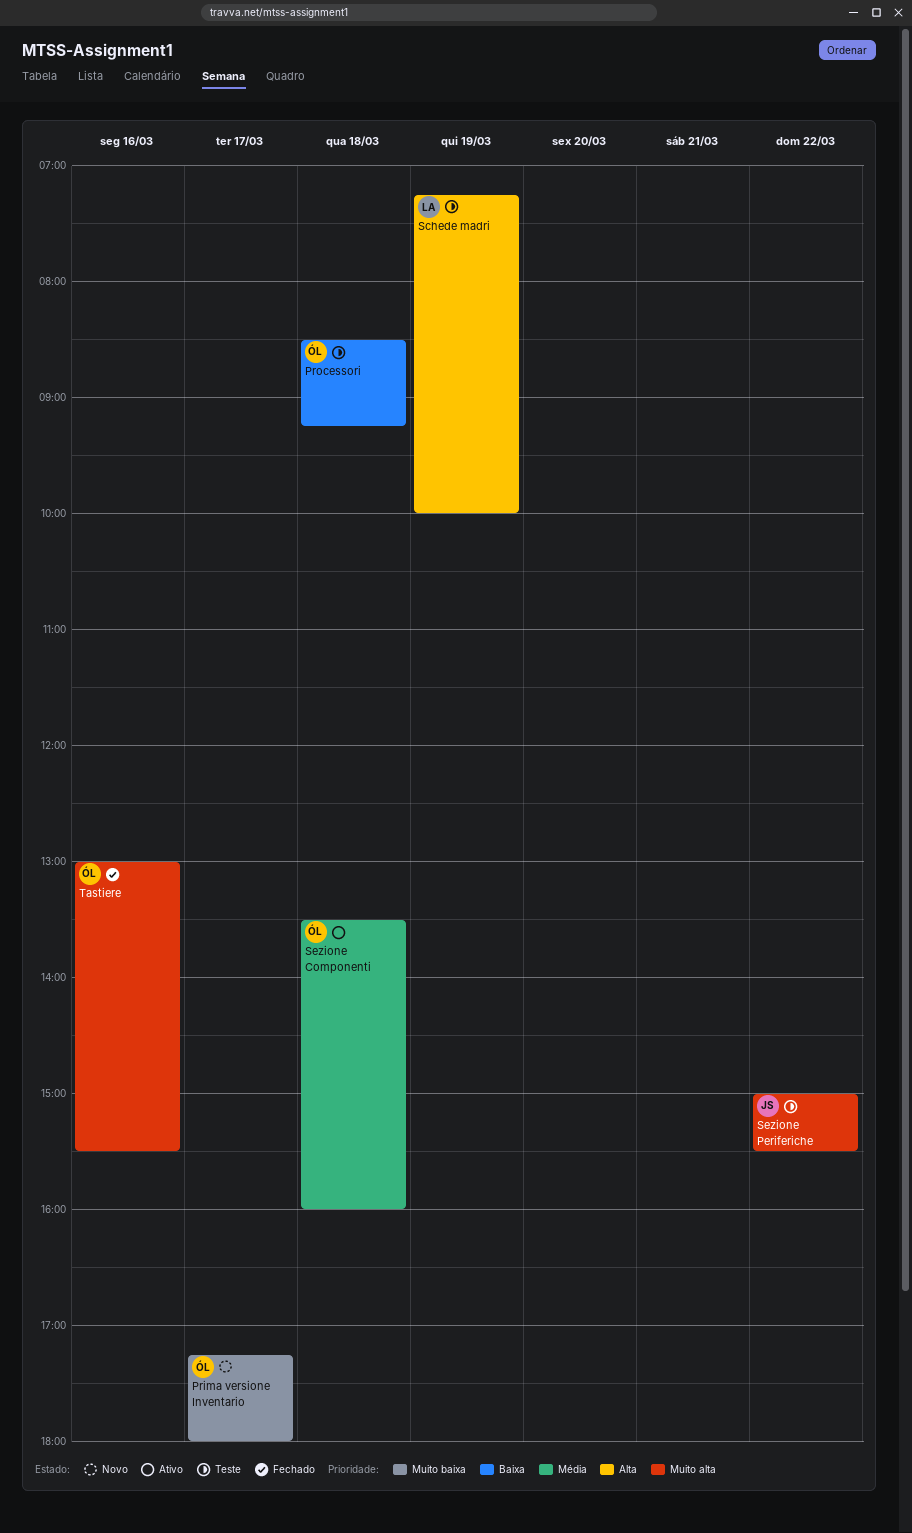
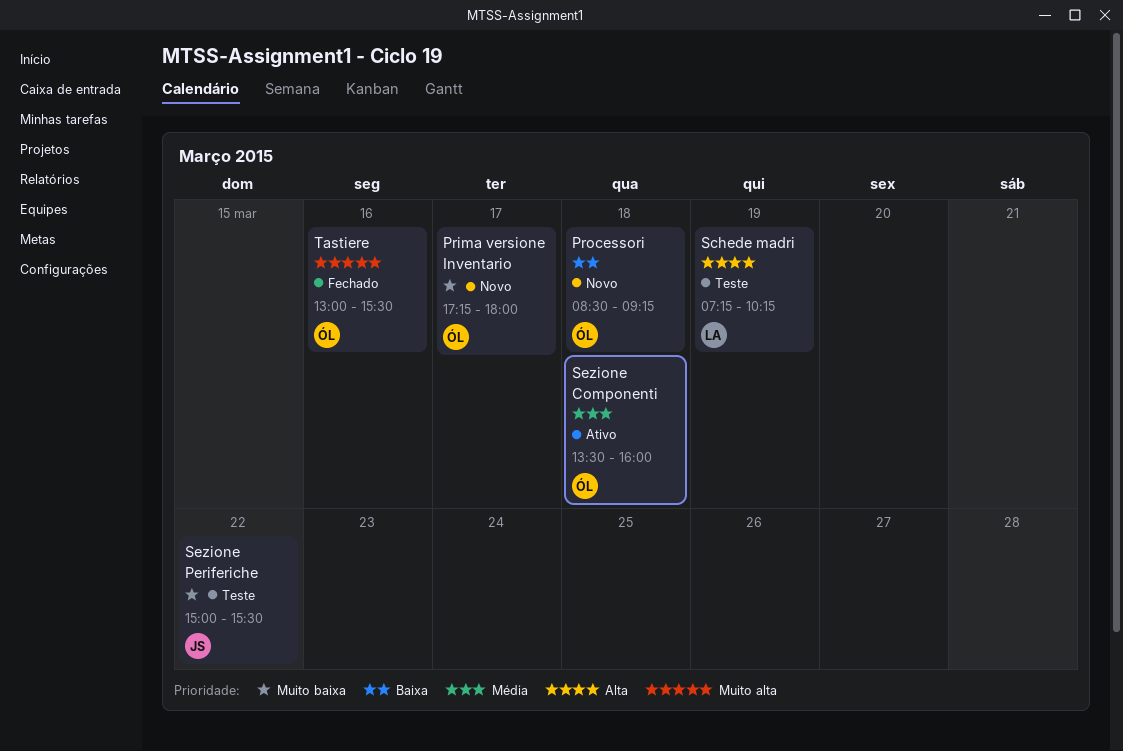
Processori, status: Teste -> Novo
Schede madri, ends: 10:00 -> 10:15
Sezione Periferiche, priority: Muito alta -> Muito baixa

